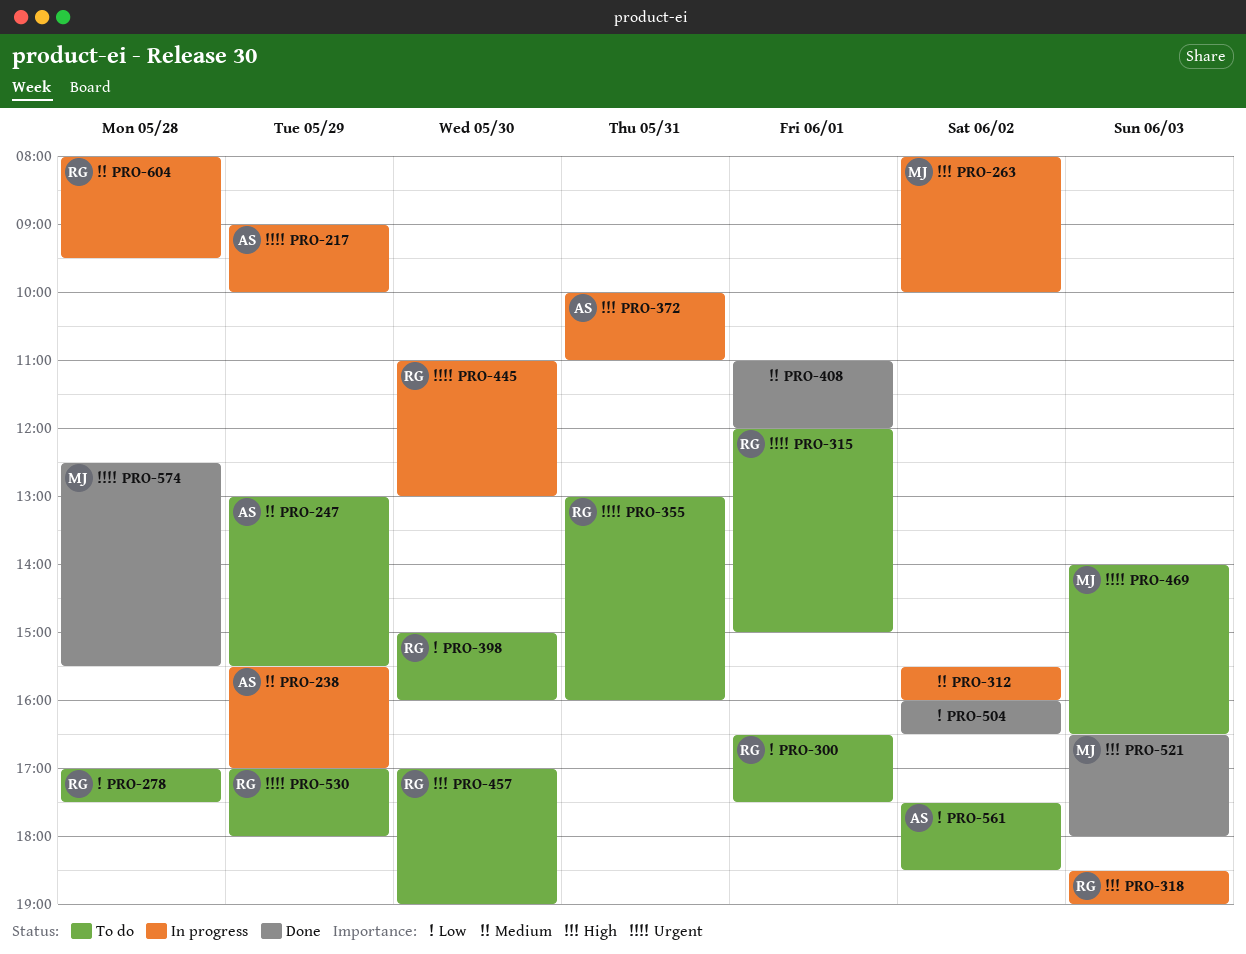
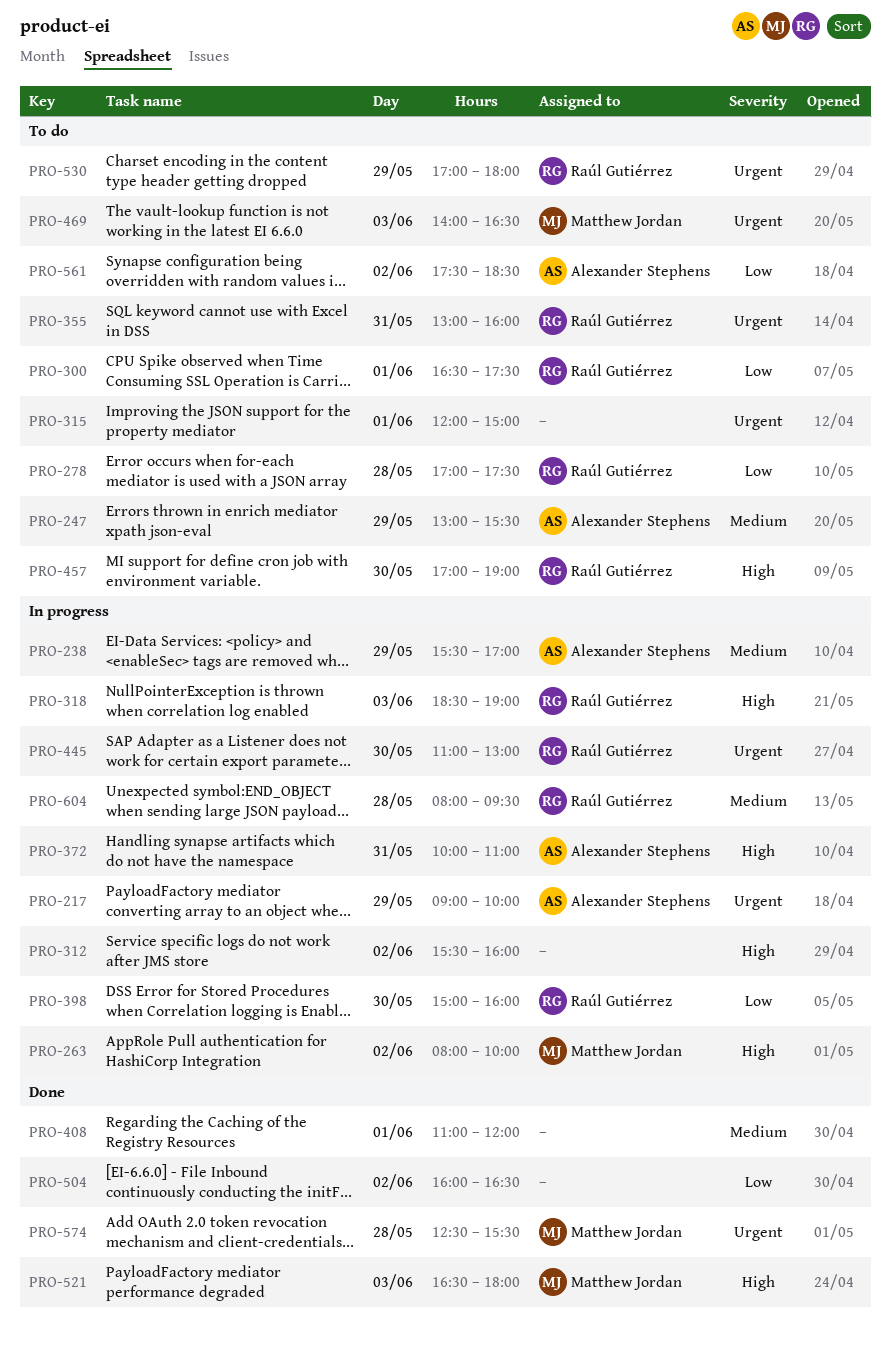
PRO-312, priority: Medium -> High
PRO-315, owner: Raúl Gutiérrez -> none
PRO-398, status: To do -> In progress

